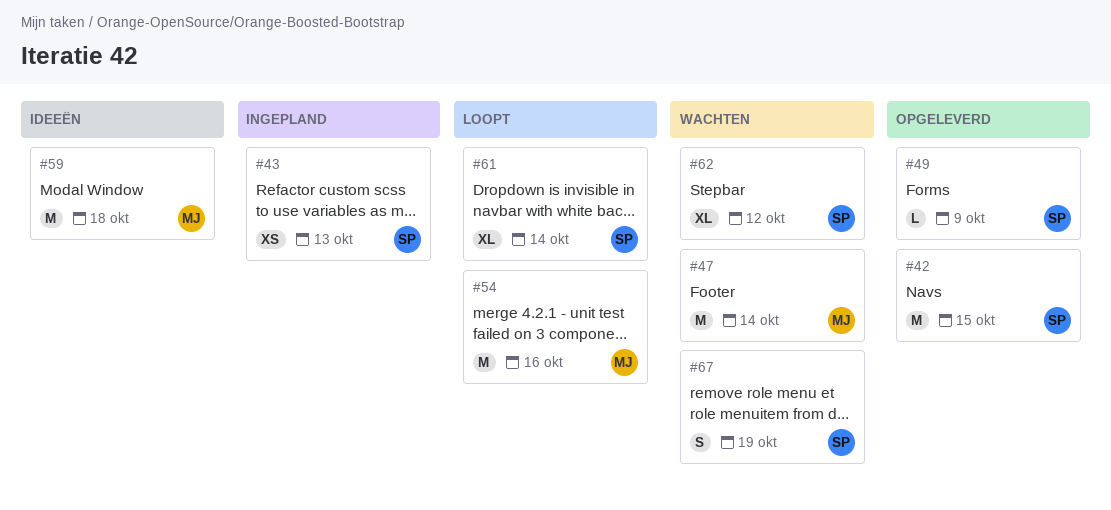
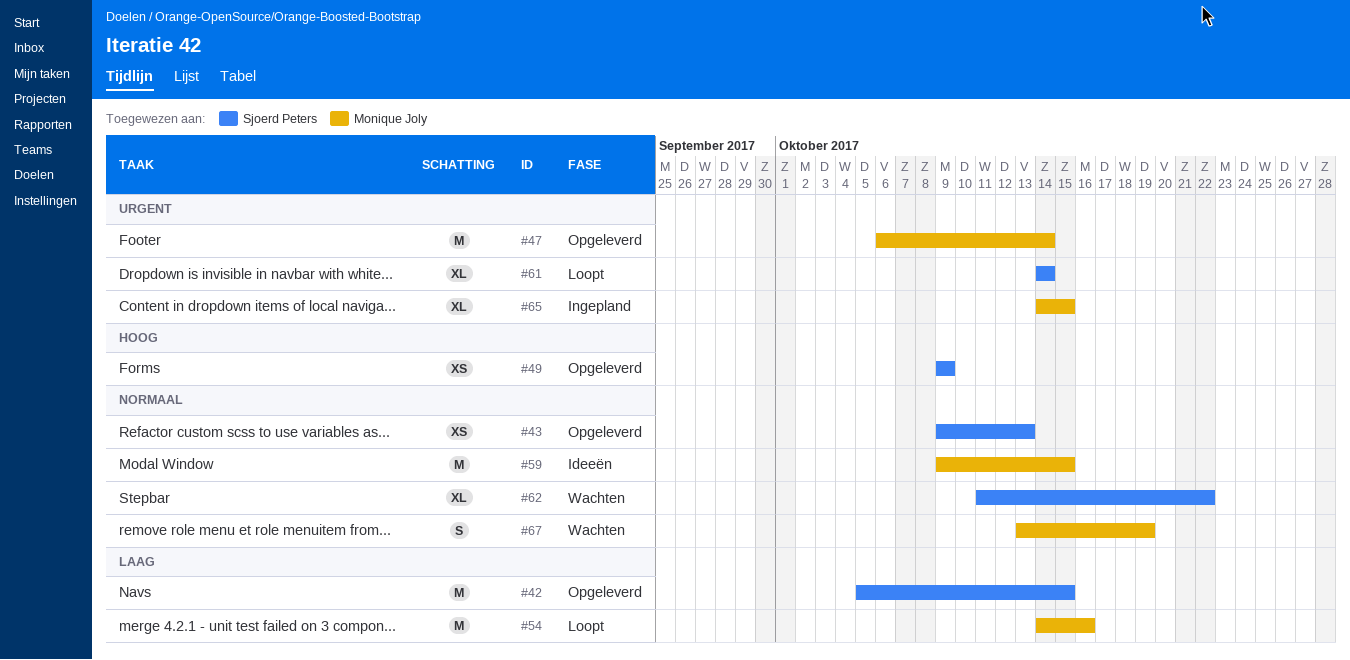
#43, status: Ingepland -> Opgeleverd
#47, status: Wachten -> Opgeleverd
#49, estimate: L -> XS
#59, due: Oct 18 -> Oct 15
#62, due: Oct 12 -> Oct 22
#65: none -> present
#67, owner: Sjoerd Peters -> Monique Joly

